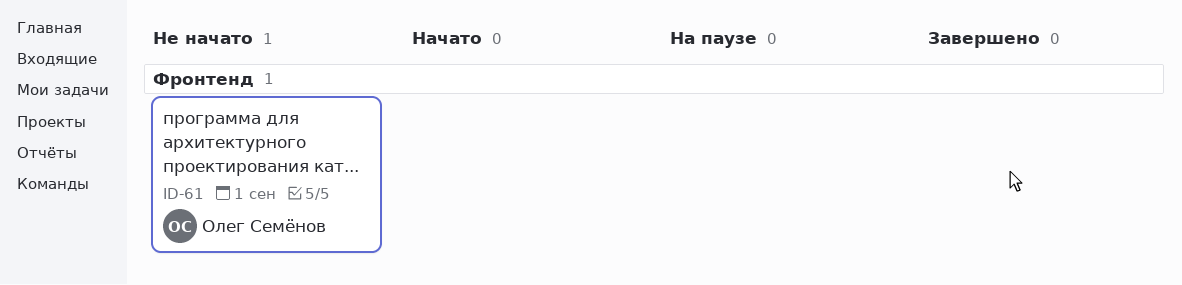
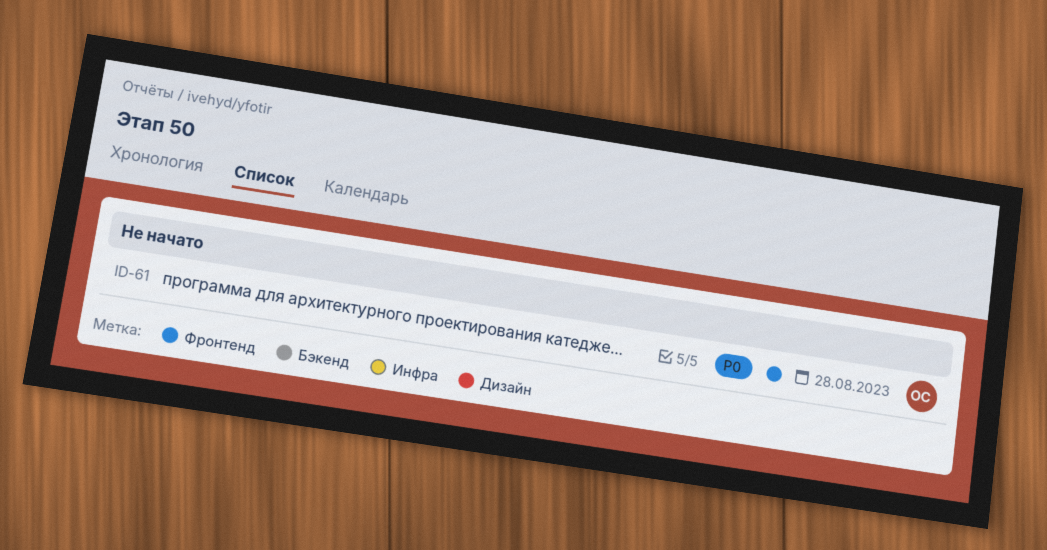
ID-61, due: Sep 1 -> Aug 28

